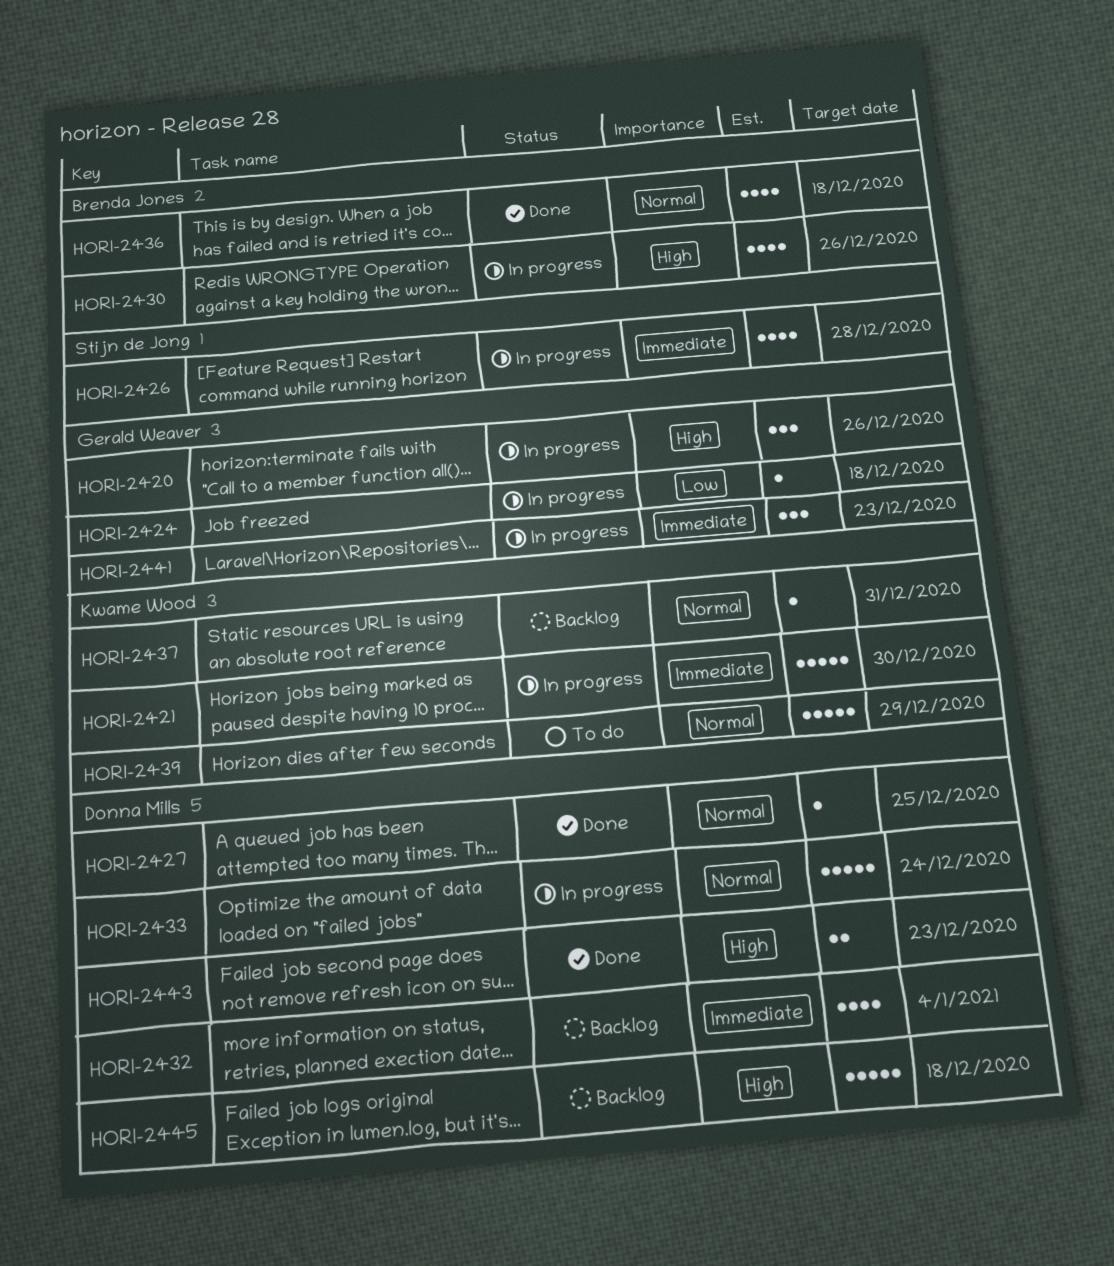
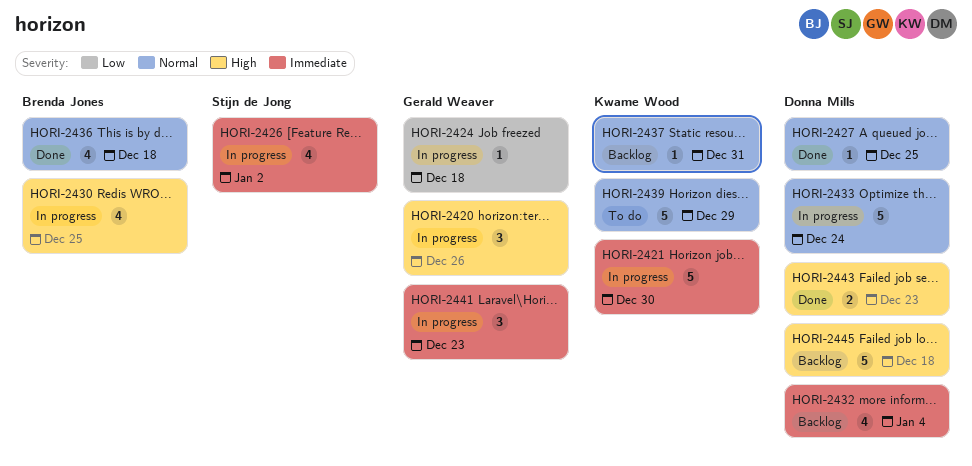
HORI-2426, due: Dec 28 -> Jan 2
HORI-2430, due: Dec 26 -> Dec 25

